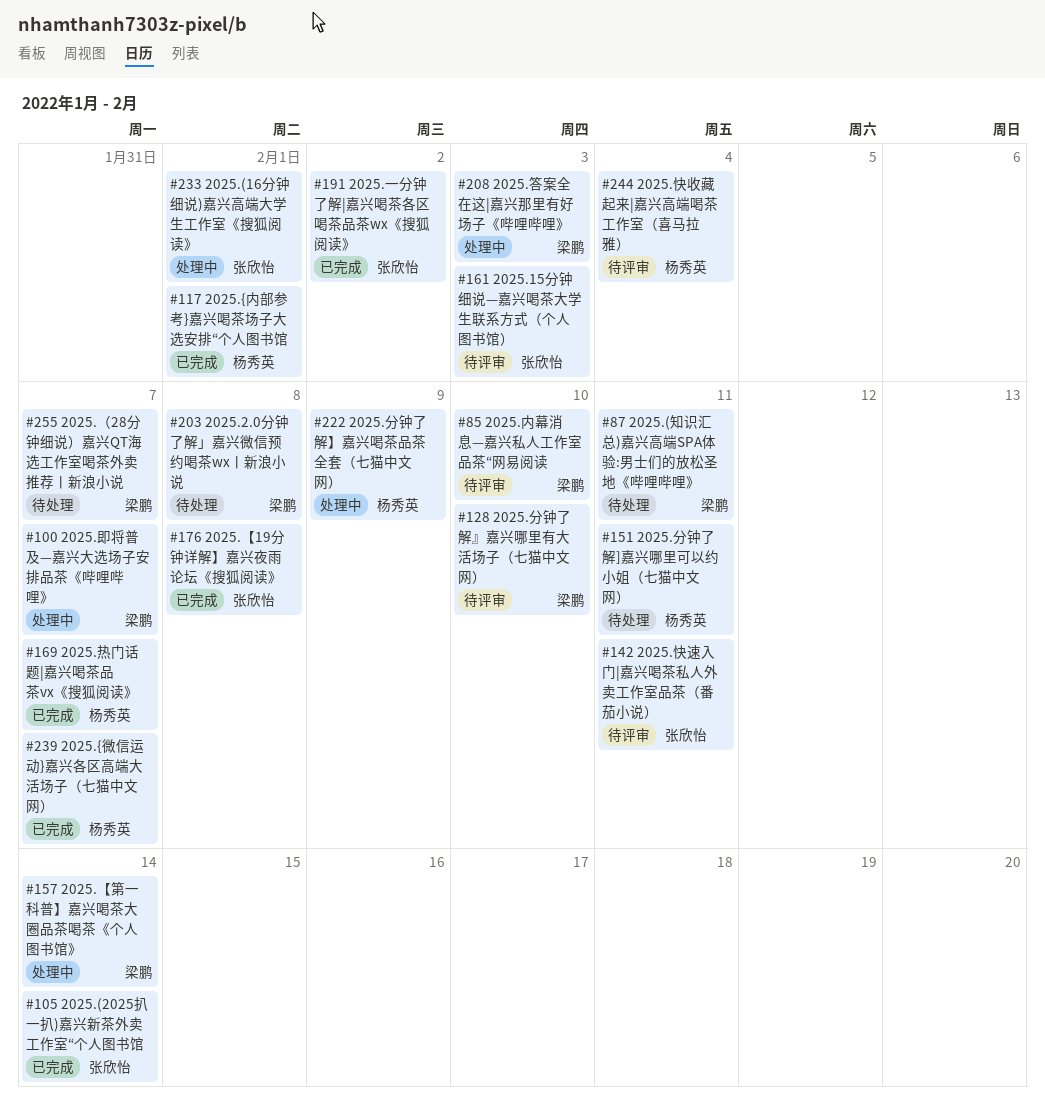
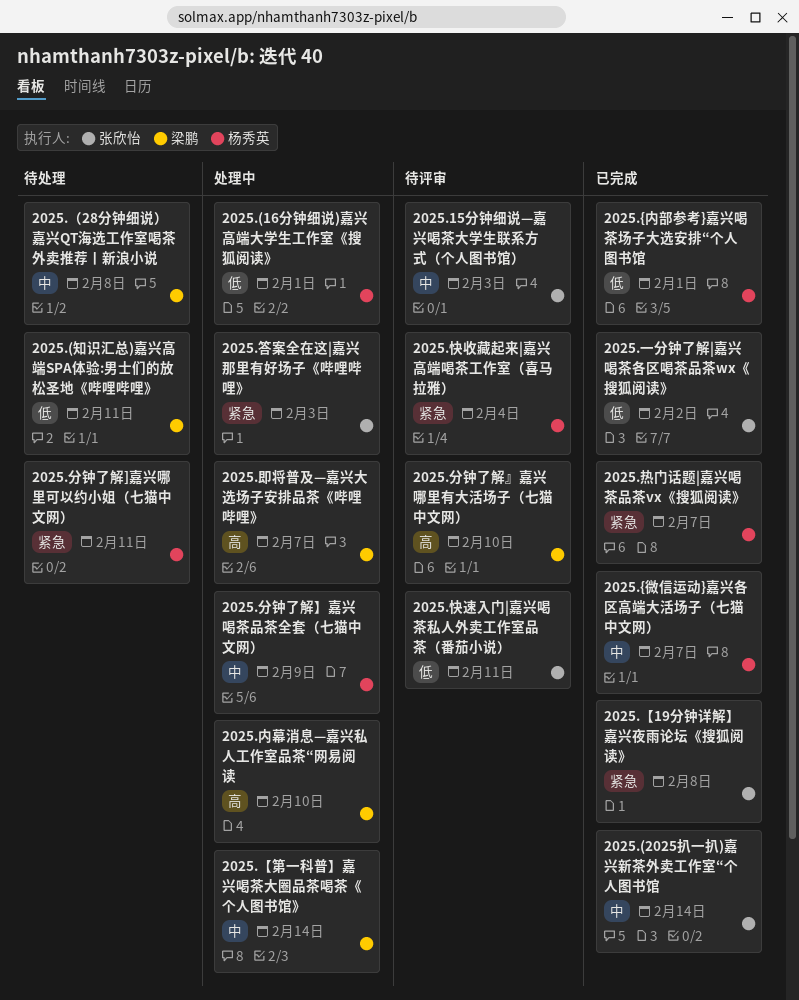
2025.(16分钟细说)嘉兴高端大学生工作室《搜狐阅读》, owner: 张欣怡 -> 杨秀英
2025.2.0分钟了解」嘉兴微信预约喝茶wx丨新浪小说: present -> none
2025.内幕消息—嘉兴私人工作室品茶“网易阅读, status: 待评审 -> 处理中
2025.答案全在这|嘉兴那里有好场子《哔哩哔哩》, owner: 梁鹏 -> 张欣怡
2025.（28分钟细说）嘉兴QT海选工作室喝茶外卖推荐丨新浪小说, due: Feb 7 -> Feb 8

